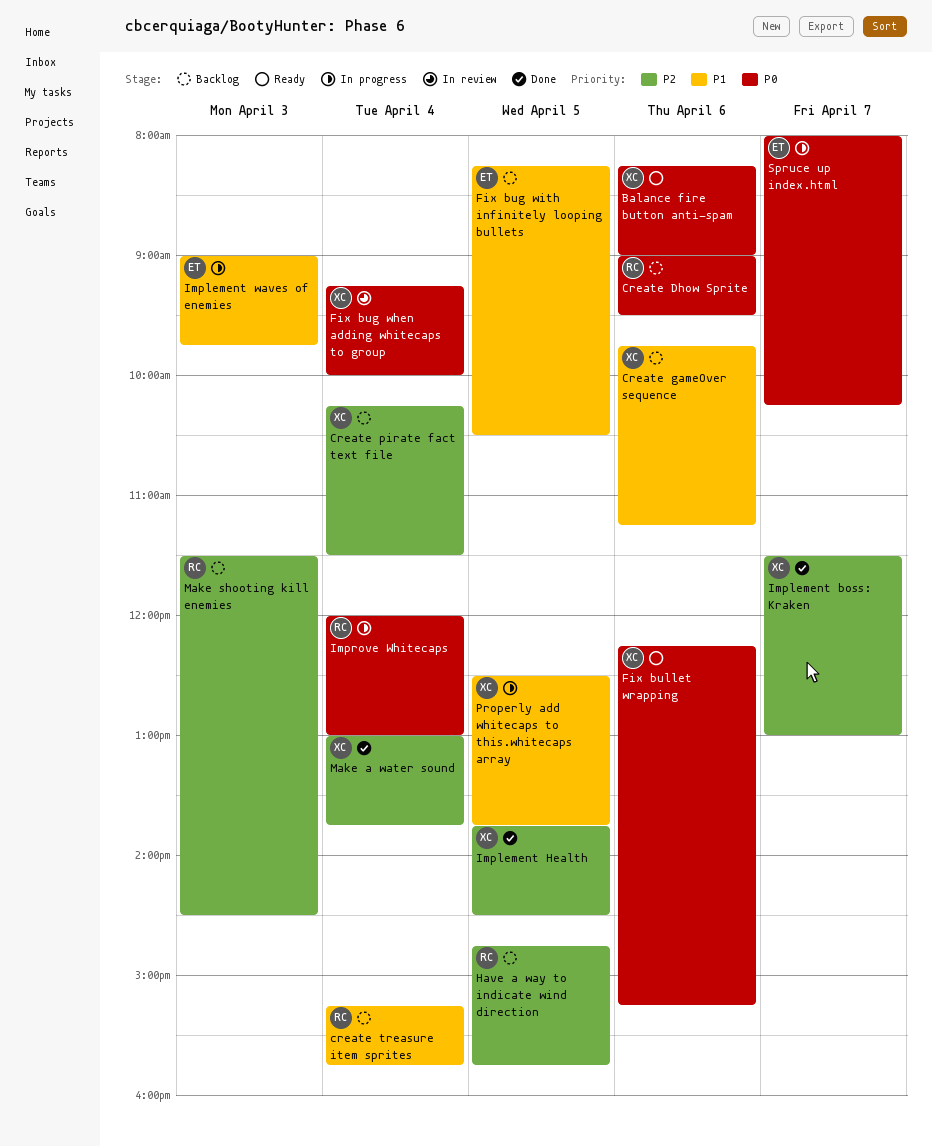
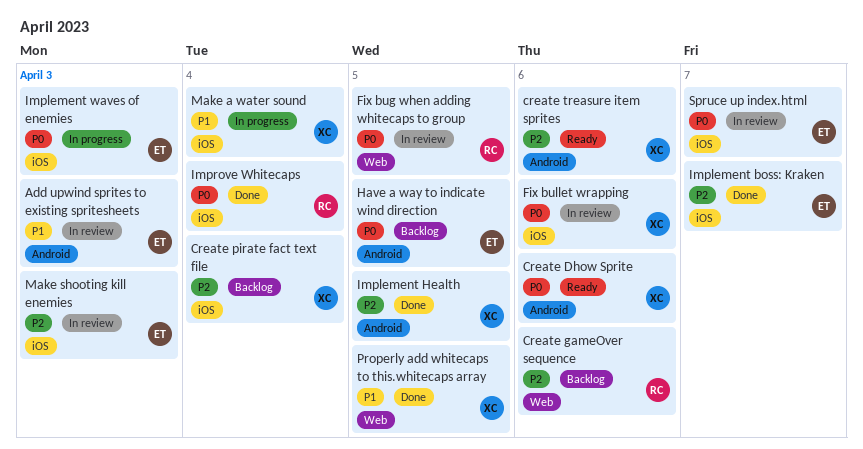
Add upwind sprites to existing spritesheets: none -> present
Balance fire button anti-spam: present -> none
Create Dhow Sprite, status: Backlog -> Ready
Create Dhow Sprite, owner: RC -> XC
Create gameOver sequence, owner: XC -> RC
Create gameOver sequence, priority: P1 -> P2
create treasure item sprites, status: Backlog -> Ready
create treasure item sprites, owner: RC -> XC
create treasure item sprites, priority: P1 -> P2
create treasure item sprites, day: Apr 4 -> Apr 6
Fix bug when adding whitecaps to group, owner: XC -> RC
Fix bug when adding whitecaps to group, day: Apr 4 -> Apr 5
Fix bug with infinitely looping bullets: present -> none
Fix bullet wrapping, status: Ready -> In review
Have a way to indicate wind direction, owner: RC -> ET
Have a way to indicate wind direction, priority: P2 -> P0
Implement boss: Kraken, owner: XC -> ET
Implement waves of enemies, priority: P1 -> P0
Improve Whitecaps, status: In progress -> Done
Make a water sound, status: Done -> In progress
Make a water sound, priority: P2 -> P1
Make shooting kill enemies, status: Backlog -> In review
Make shooting kill enemies, owner: RC -> ET
Properly add whitecaps to this.whitecaps array, status: In progress -> Done
Spruce up index.html, status: In progress -> In review

